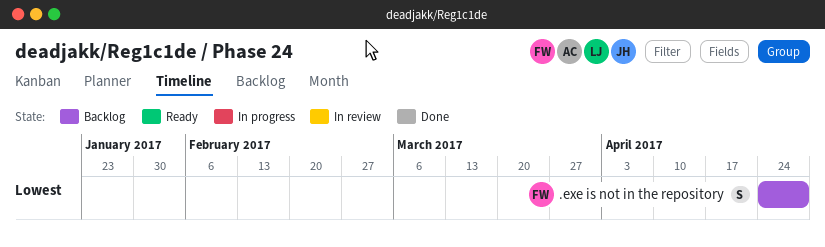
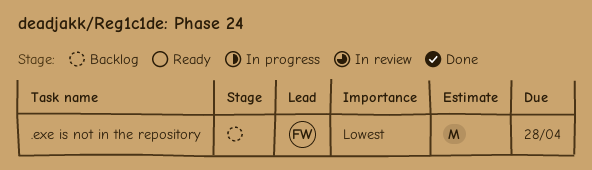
.exe is not in the repository, estimate: S -> M

